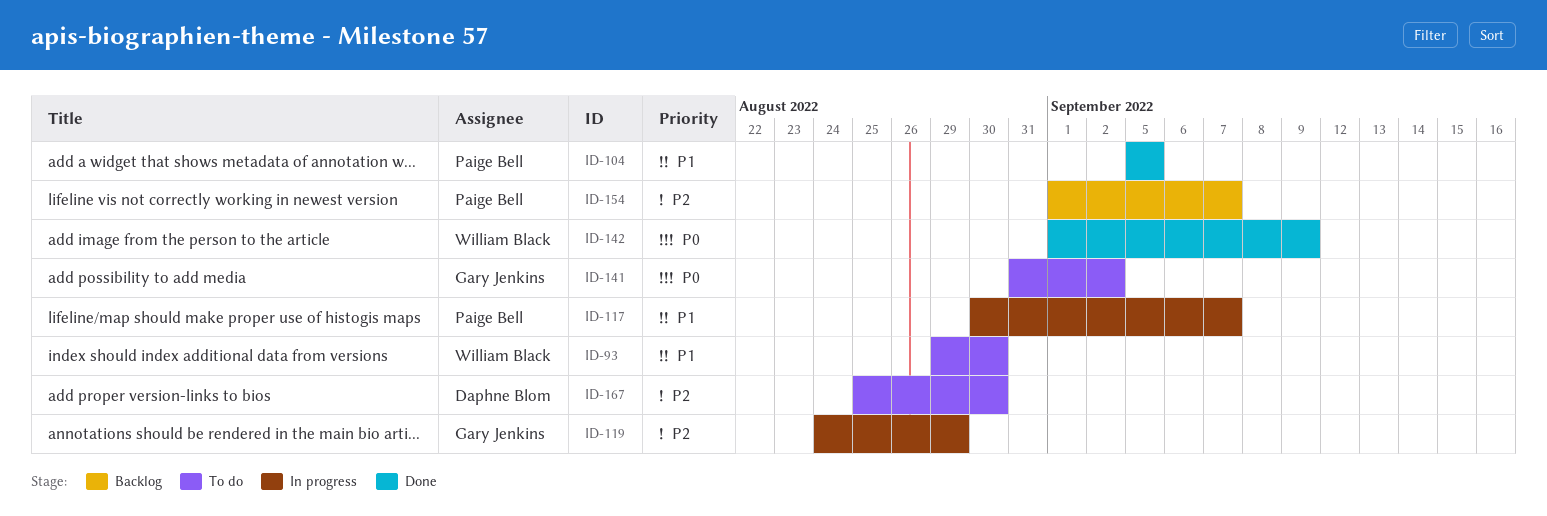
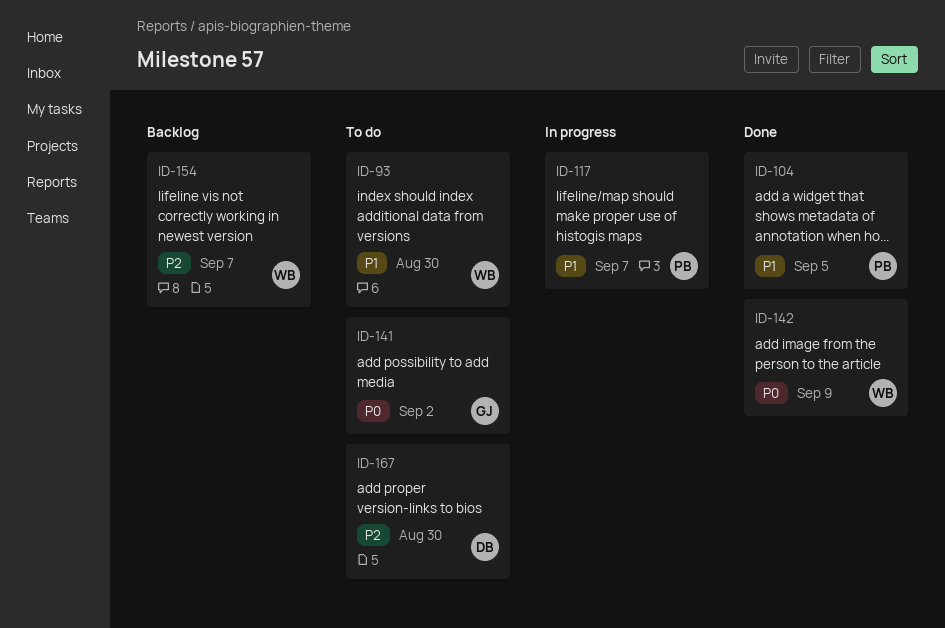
ID-119: present -> none
ID-154, owner: Paige Bell -> William Black

